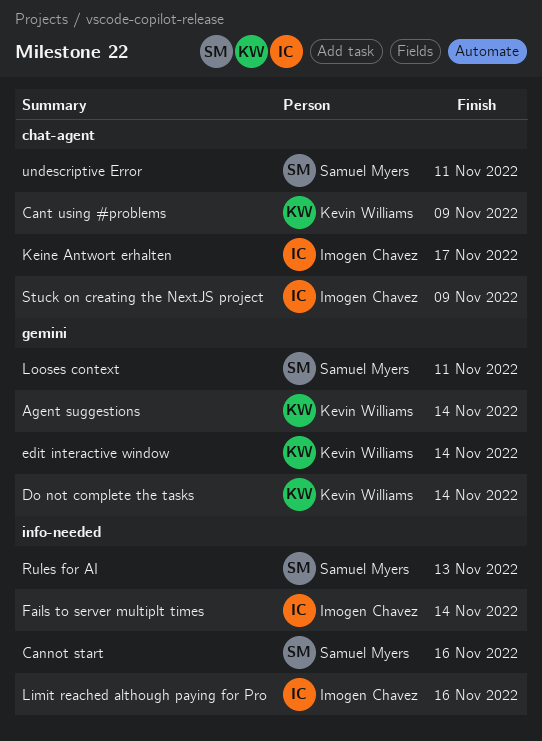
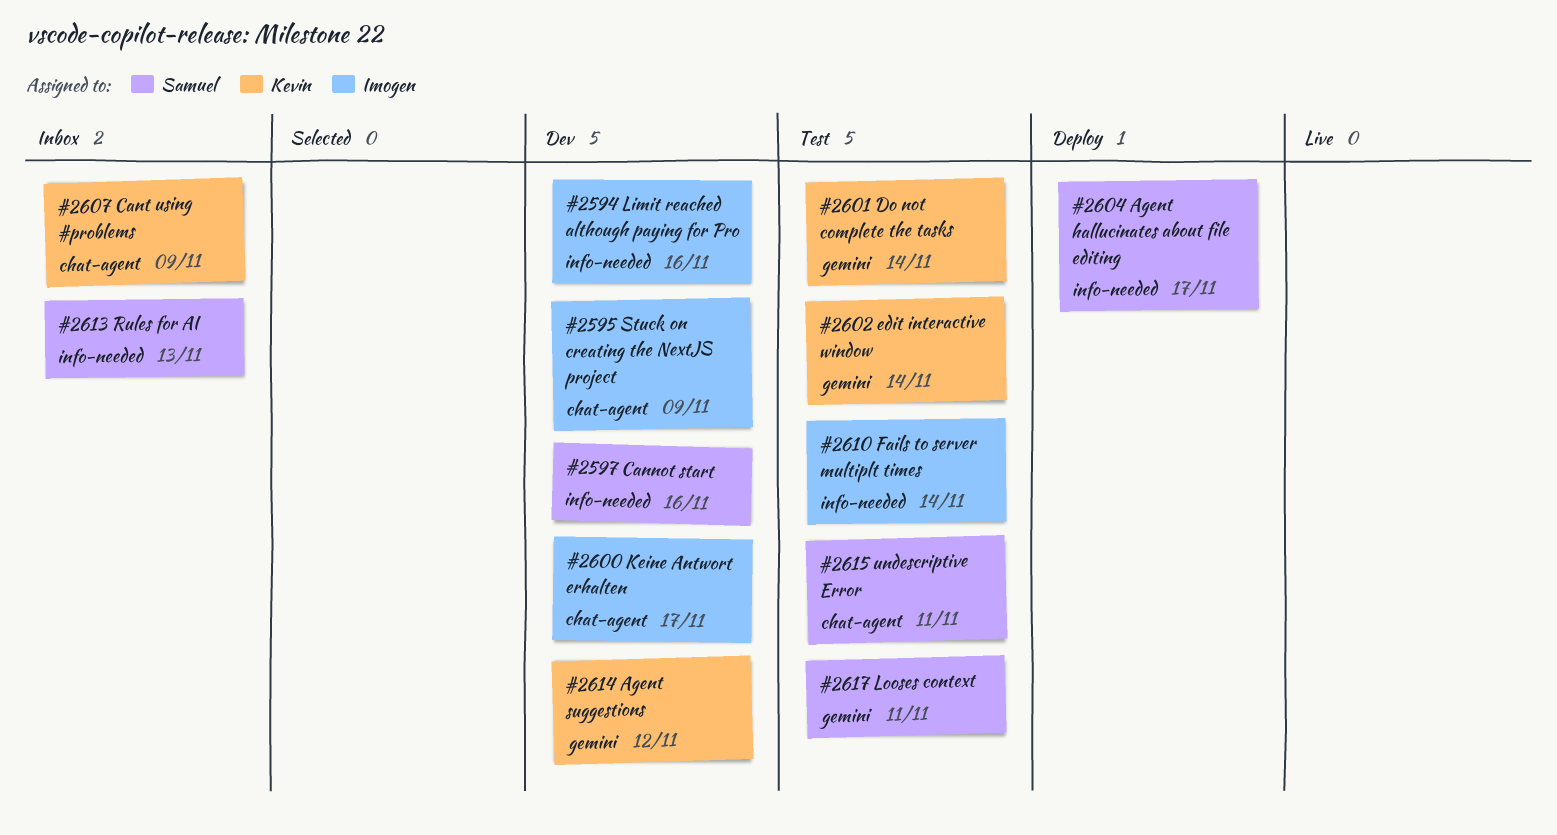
Agent hallucinates about file editing: none -> present
Agent suggestions, due: Nov 14 -> Nov 12

